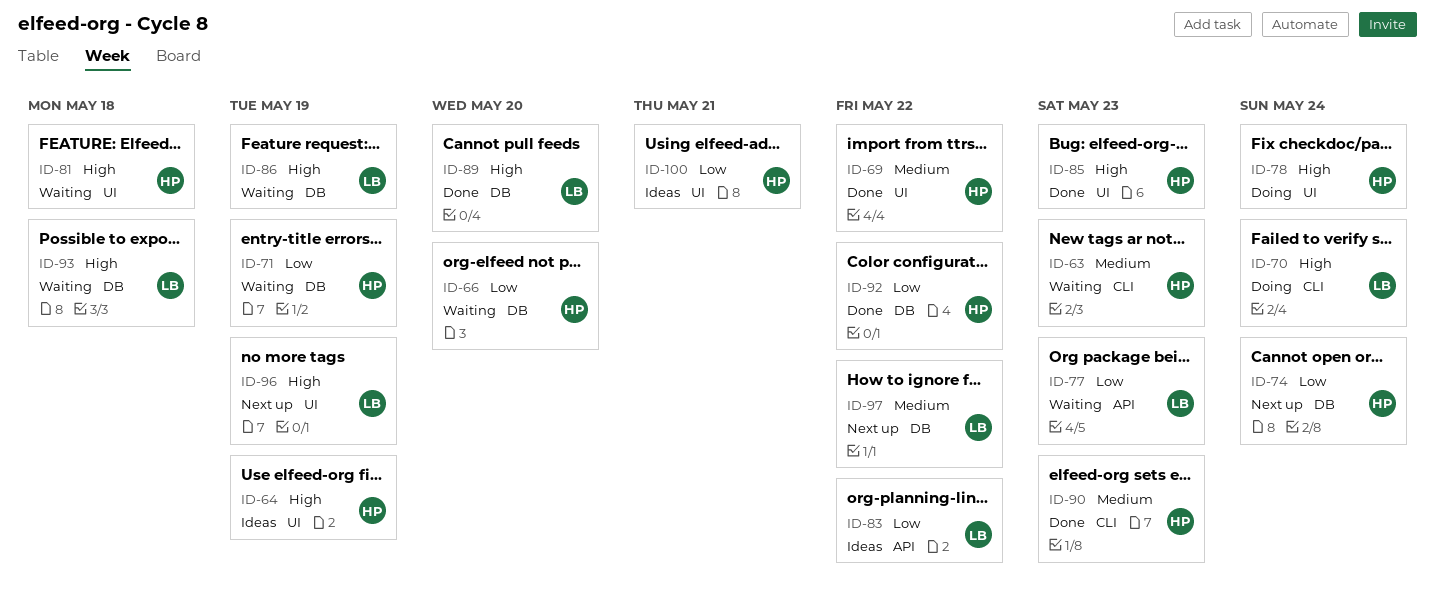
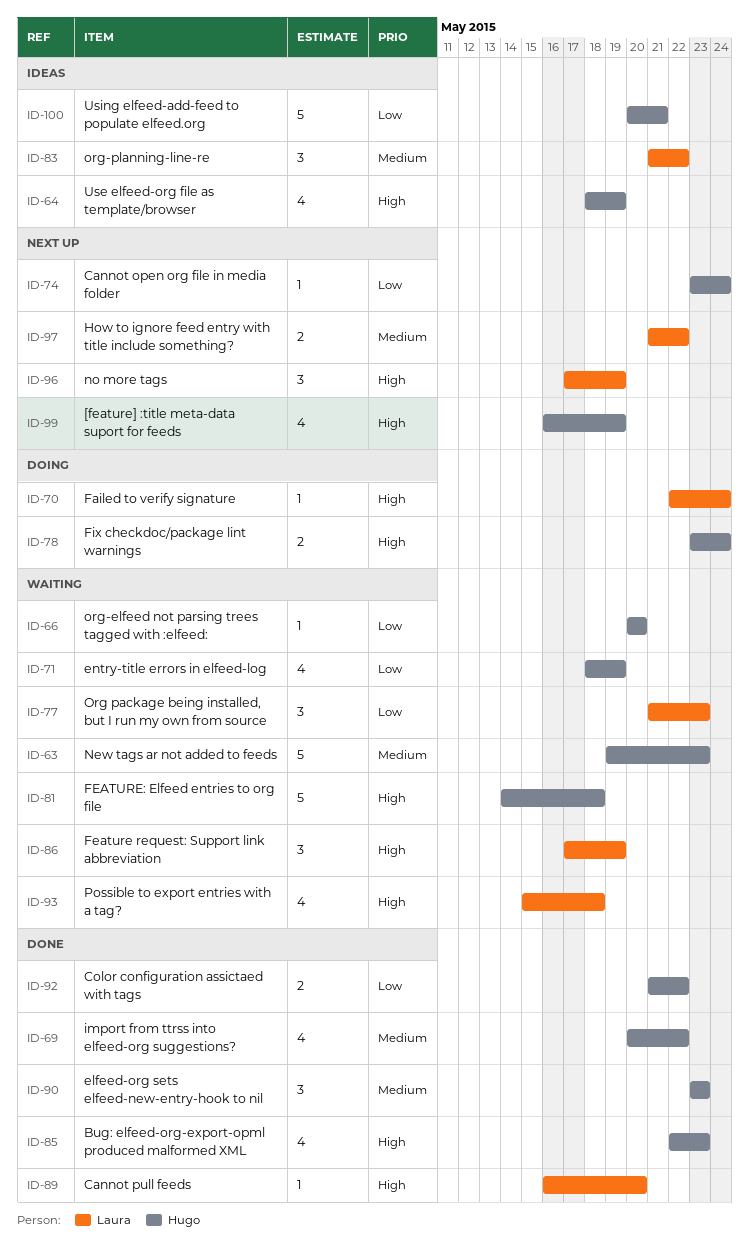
ID-83, priority: Low -> Medium
ID-99: none -> present

